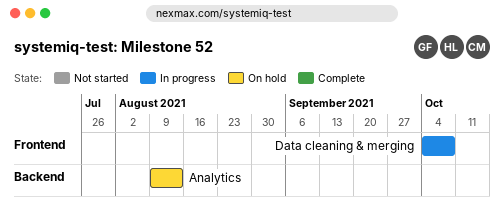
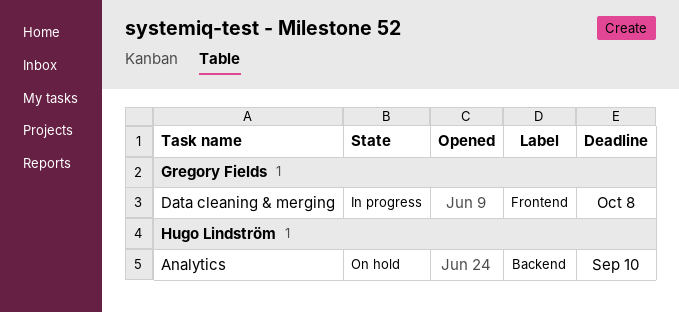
Analytics, due: Aug 13 -> Sep 10

